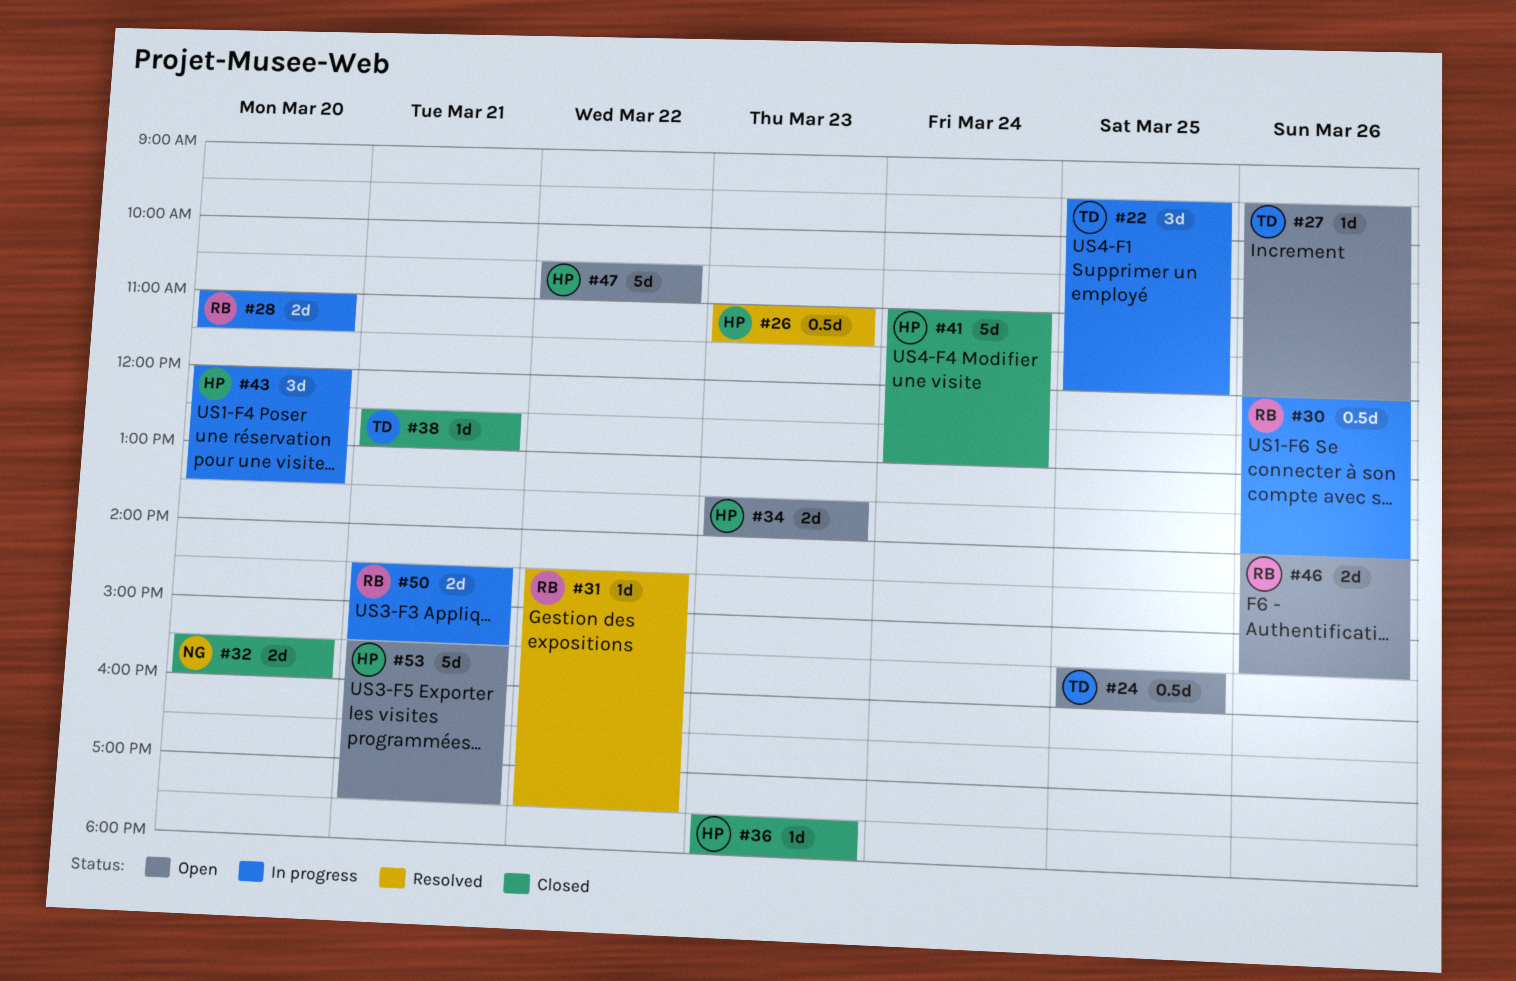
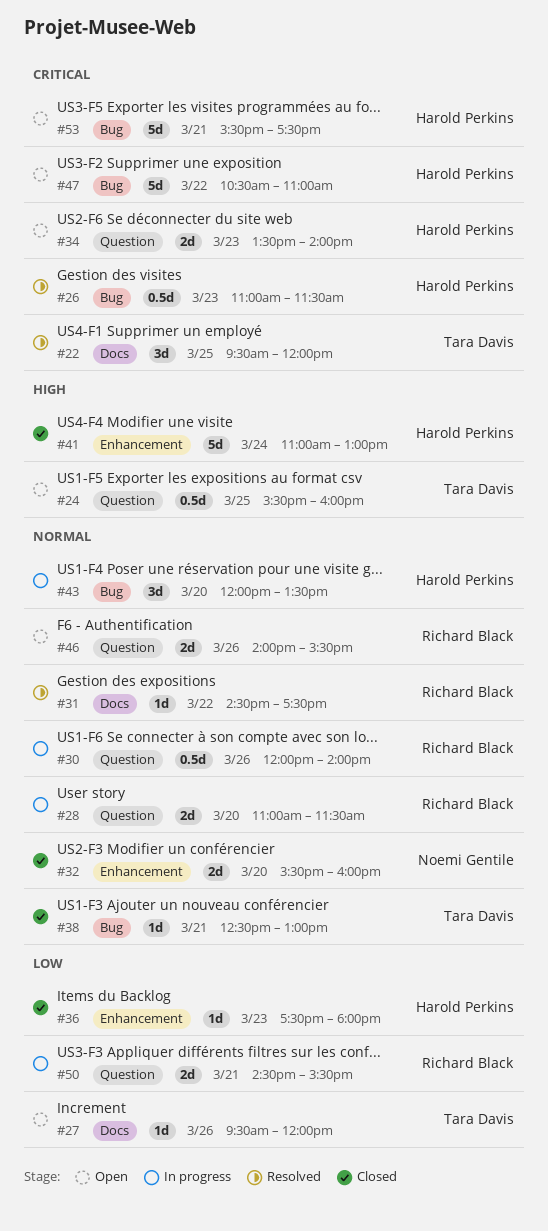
#22, status: In progress -> Resolved

